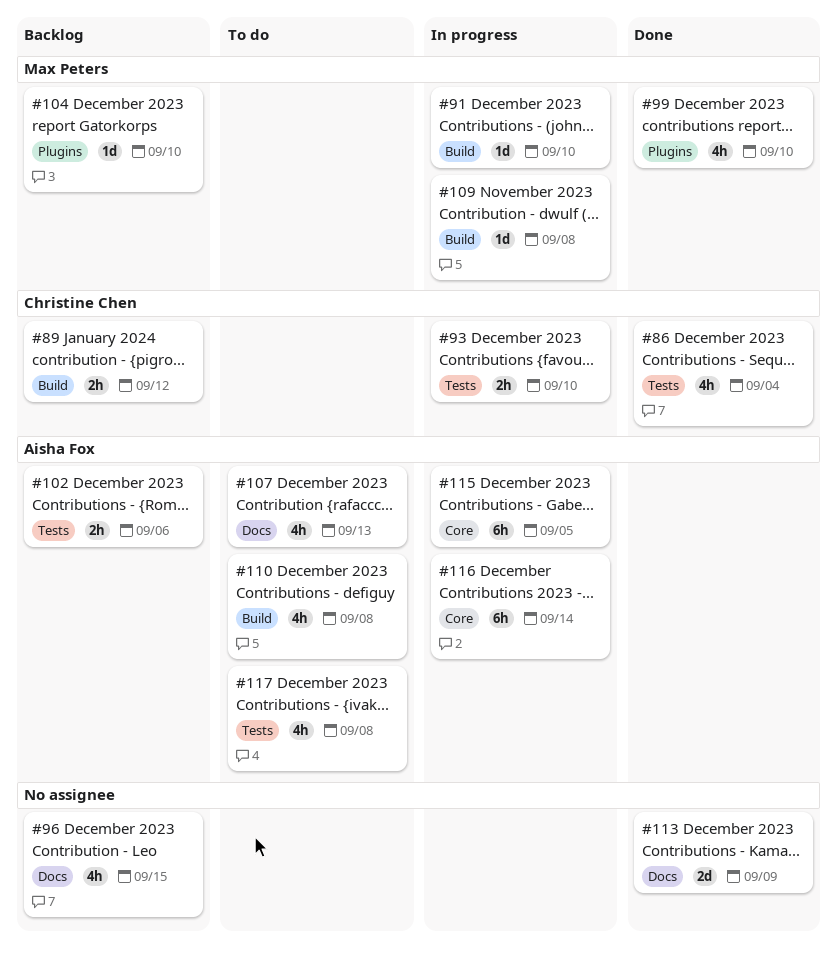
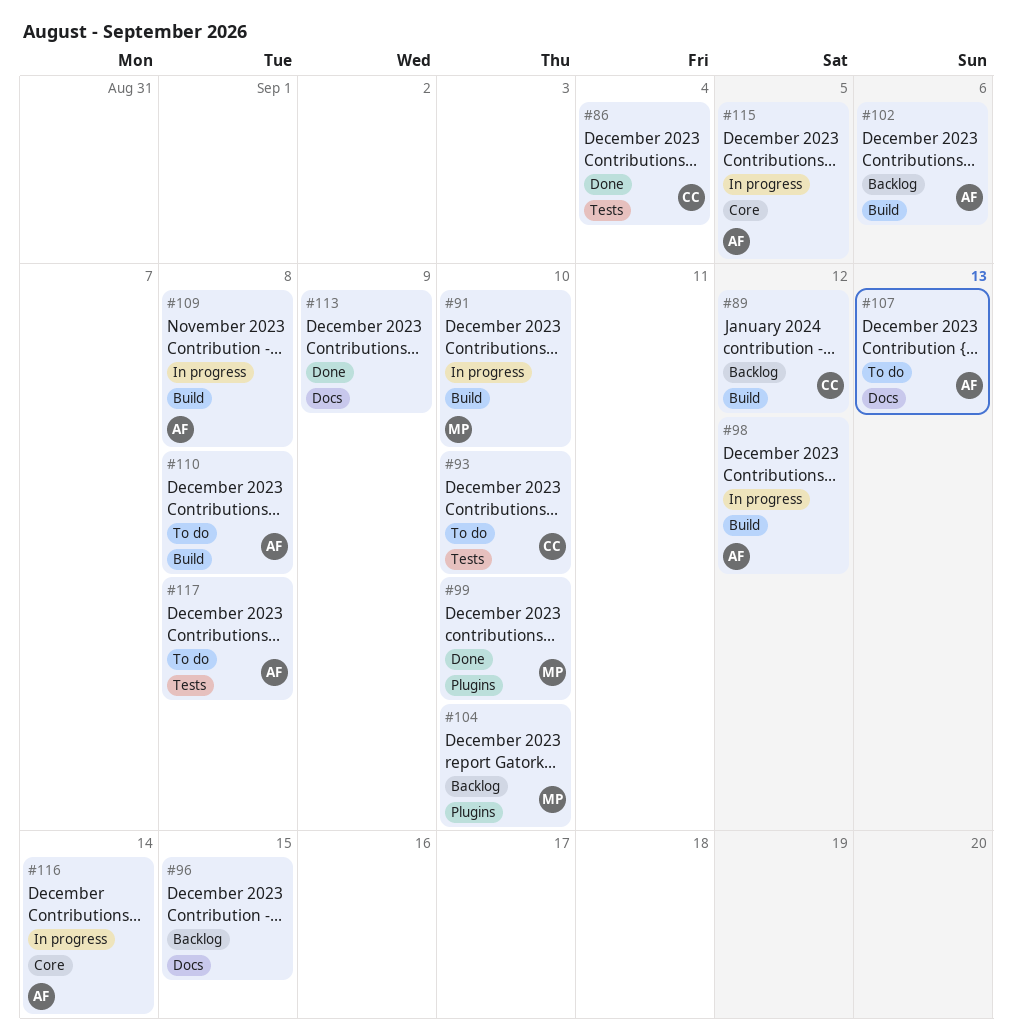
#93, status: In progress -> To do
#98: none -> present
#102, label: Tests -> Build
#109, owner: Max Peters -> Aisha Fox

